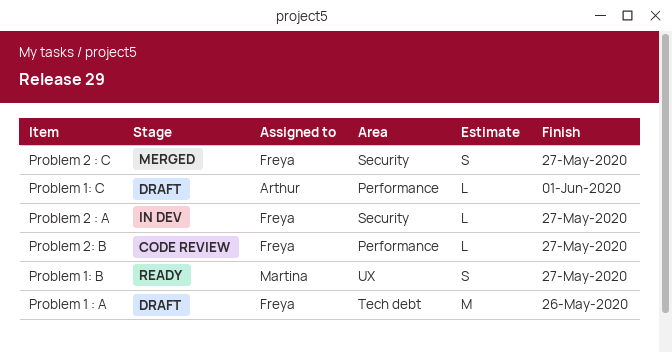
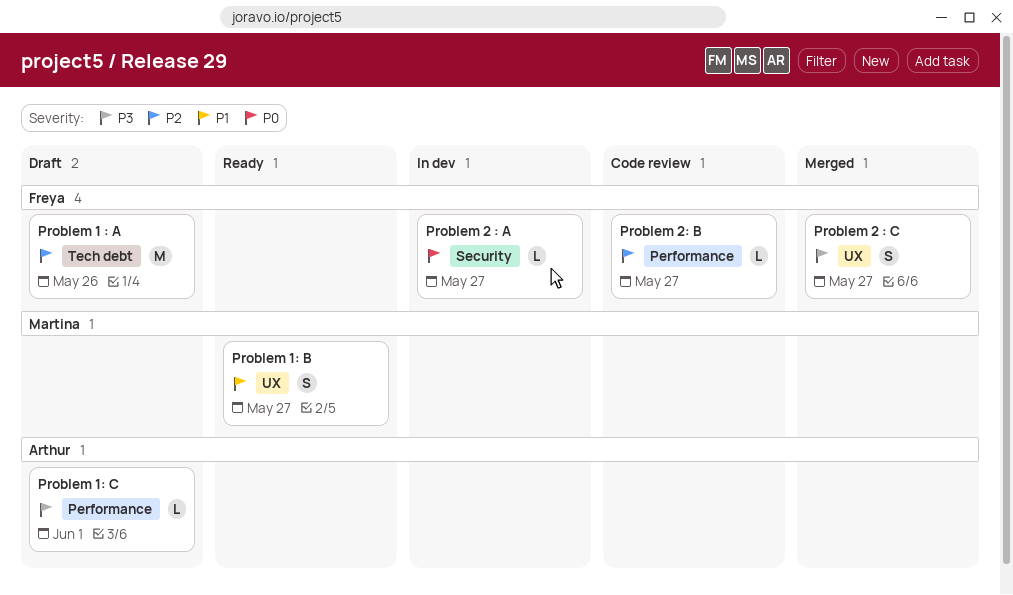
Problem 2 : C, label: Security -> UX

